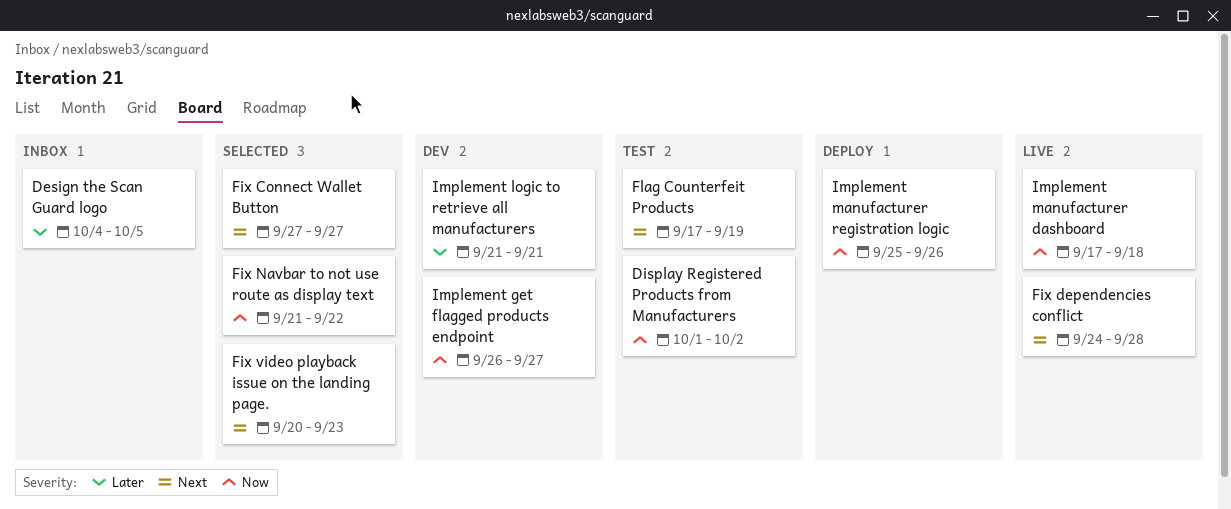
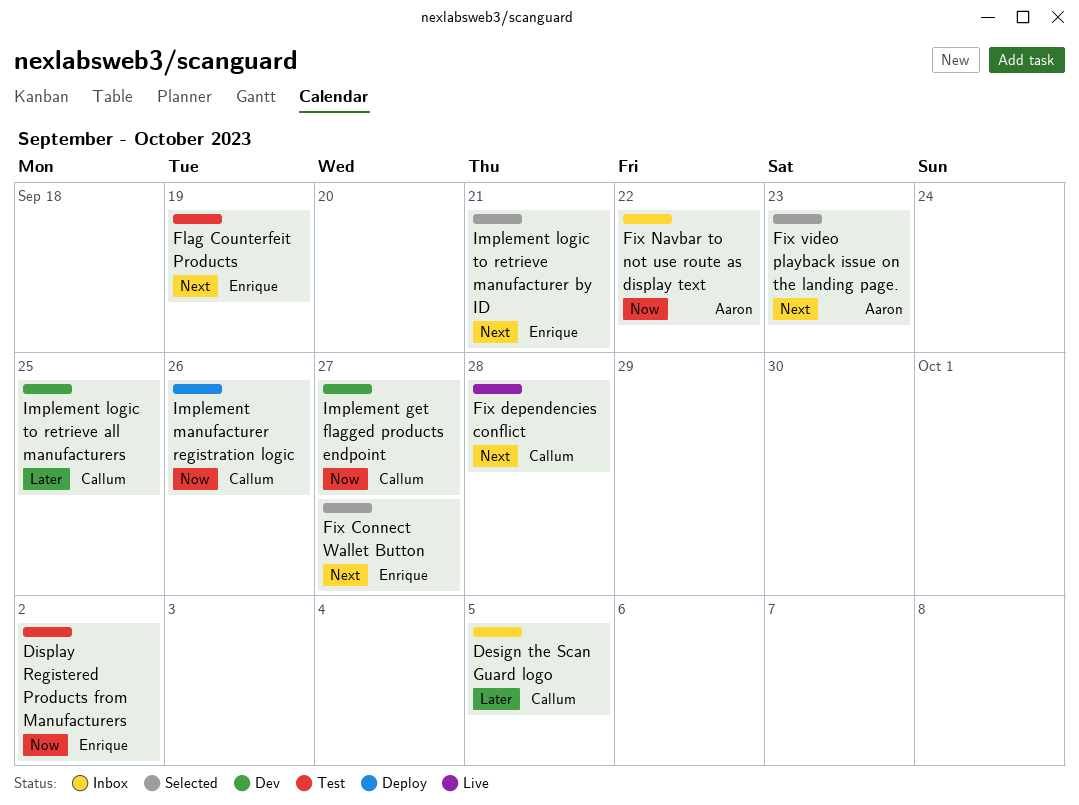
Fix Navbar to not use route as display text, status: Selected -> Inbox
Implement logic to retrieve all manufacturers, due: Sep 21 -> Sep 25
Implement logic to retrieve manufacturer by ID: none -> present
Implement manufacturer dashboard: present -> none

